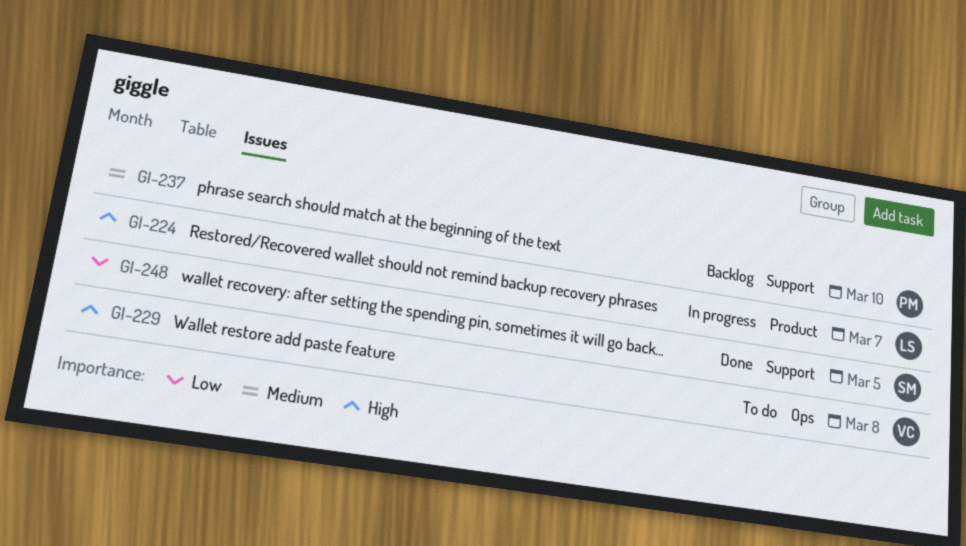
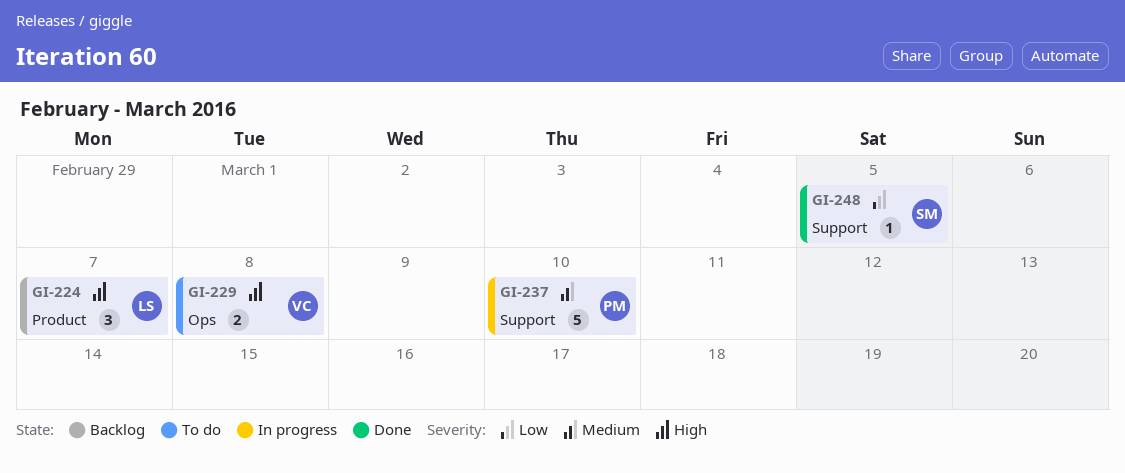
GI-224, status: In progress -> Backlog
GI-237, status: Backlog -> In progress

